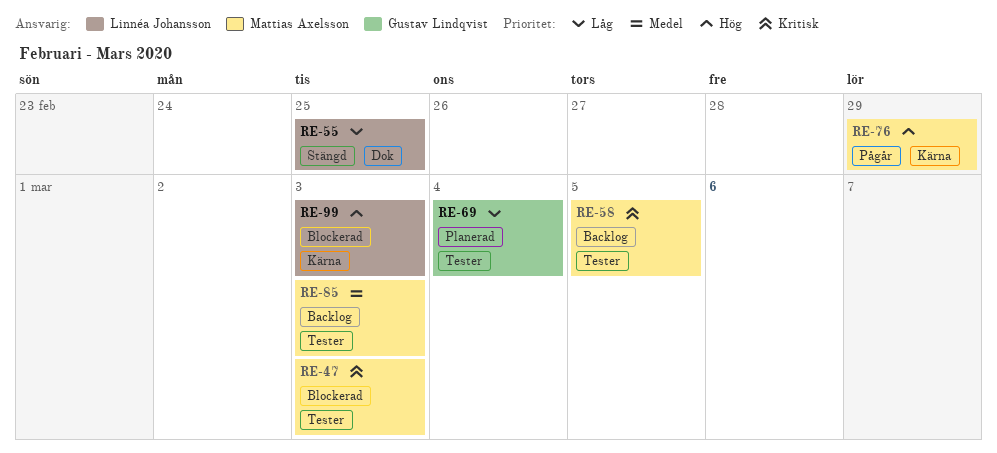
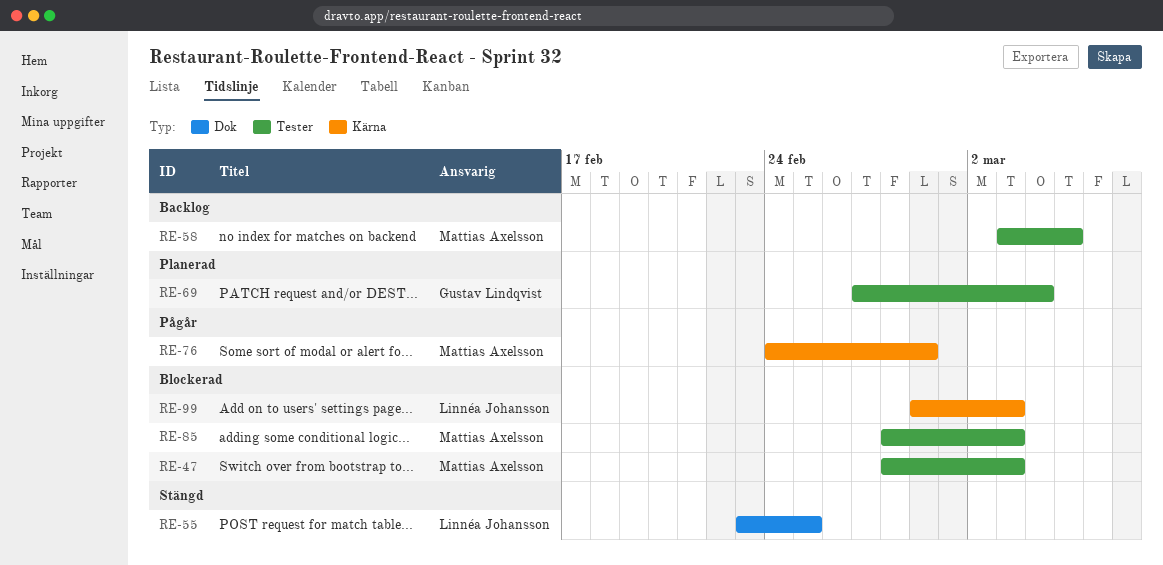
RE-85, status: Backlog -> Blockerad

